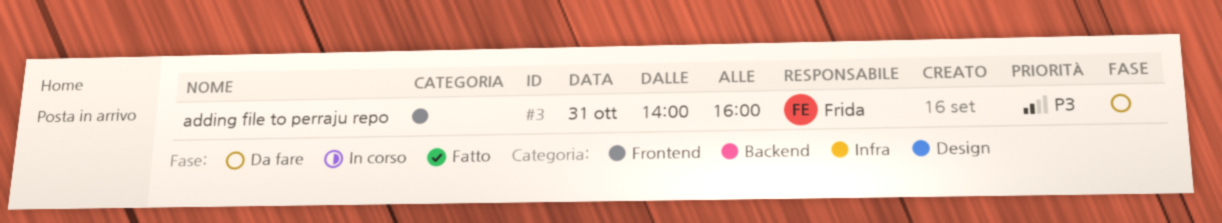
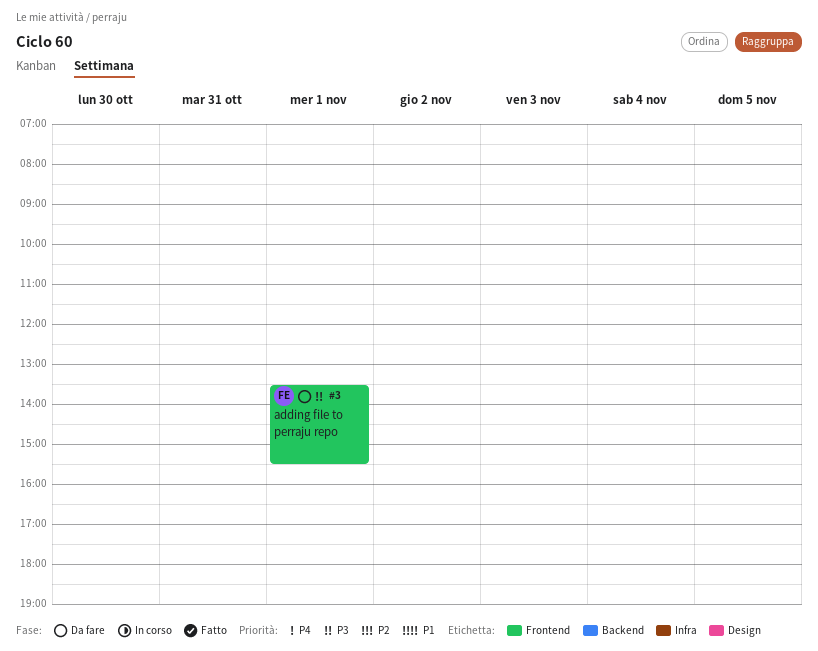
#3, day: Oct 31 -> Nov 1
#3, begins: 14:00 -> 13:30
#3, ends: 16:00 -> 15:30

